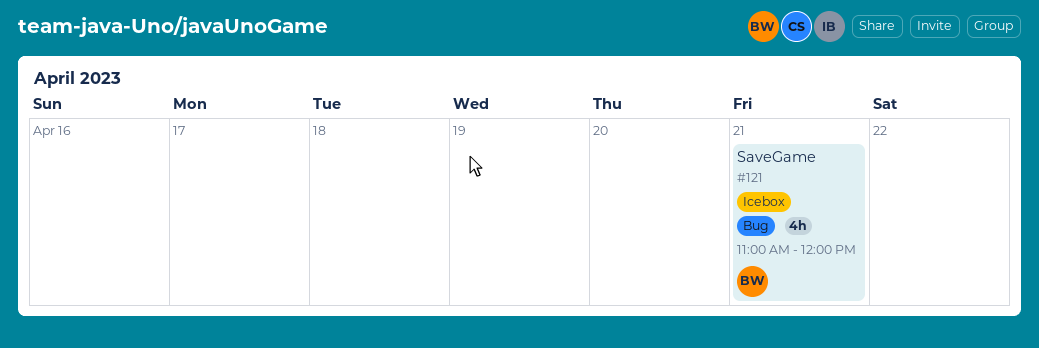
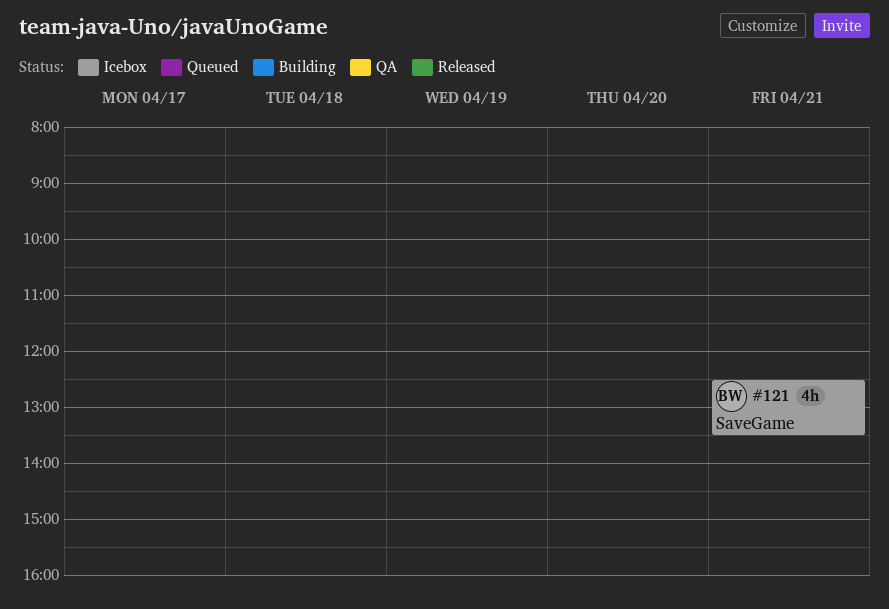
#121, begins: 11:00 -> 12:30
#121, ends: 12:00 -> 13:30

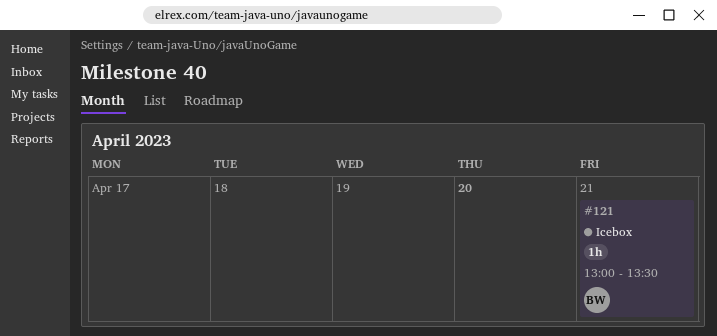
#121, estimate: 4h -> 1h
#121, begins: 12:30 -> 13:00

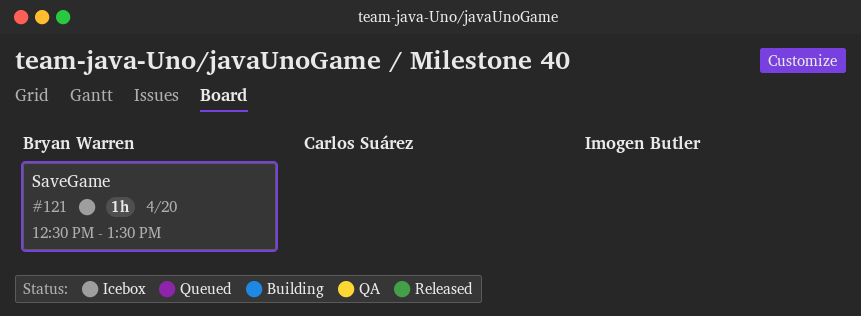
#121, day: Apr 21 -> Apr 20
#121, begins: 13:00 -> 12:30

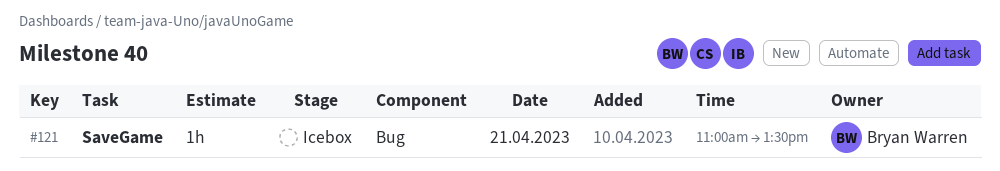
#121, day: Apr 20 -> Apr 21
#121, begins: 12:30 -> 11:00

